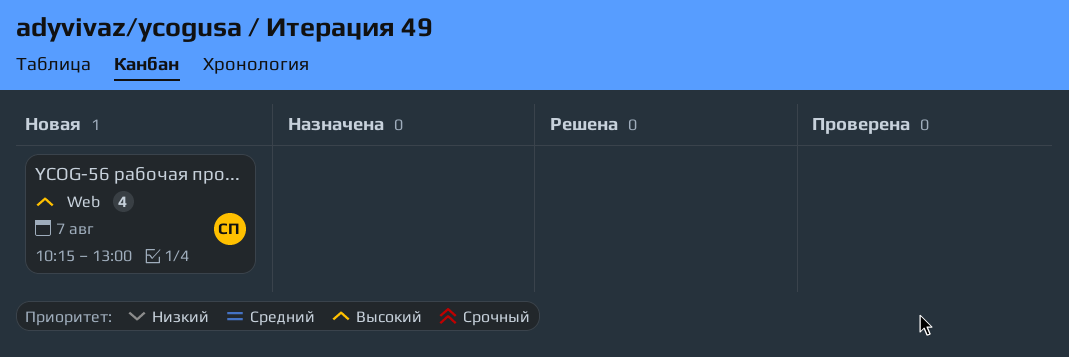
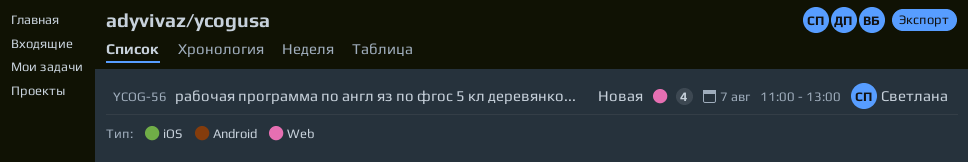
YCOG-56, begins: 10:15 -> 11:00

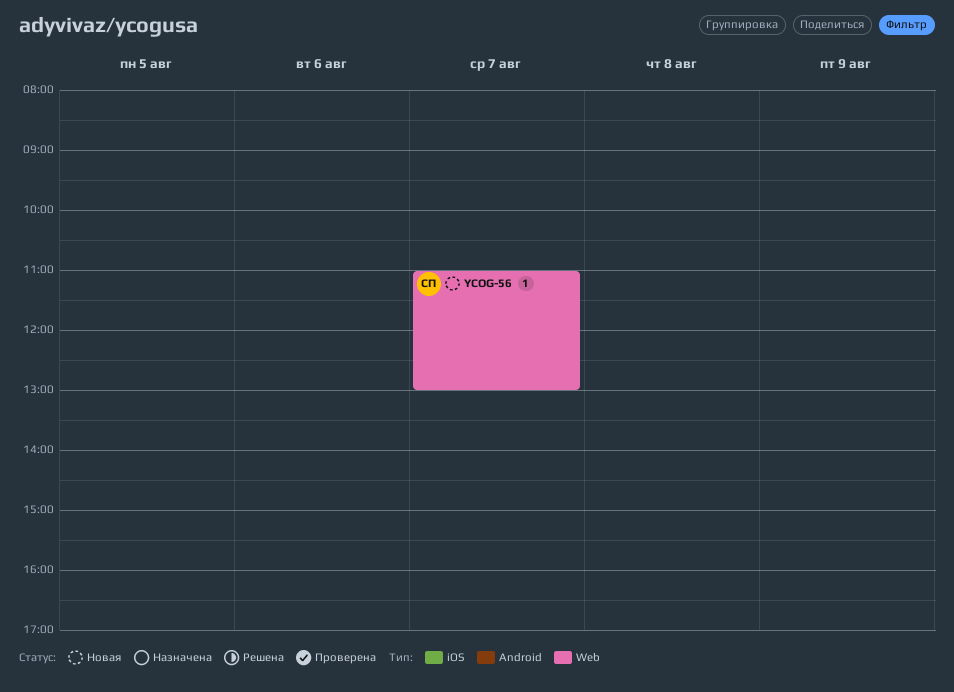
YCOG-56, estimate: 4 -> 1

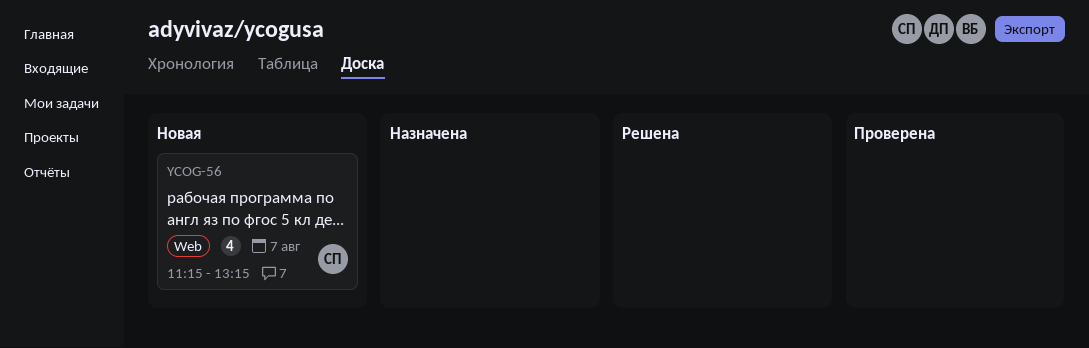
YCOG-56, estimate: 1 -> 4
YCOG-56, begins: 11:00 -> 11:15
YCOG-56, ends: 13:00 -> 13:15

